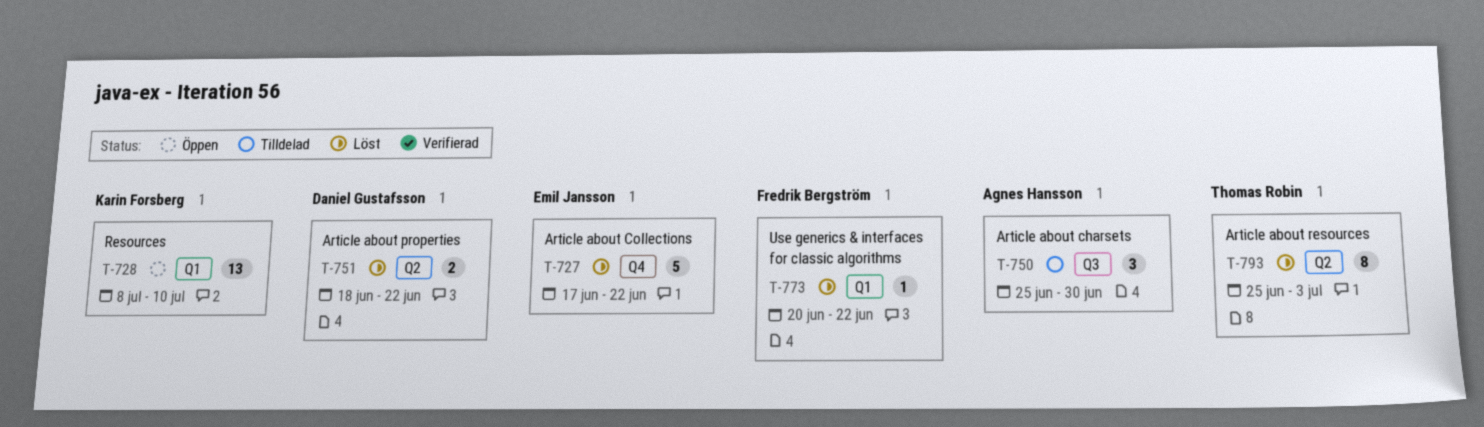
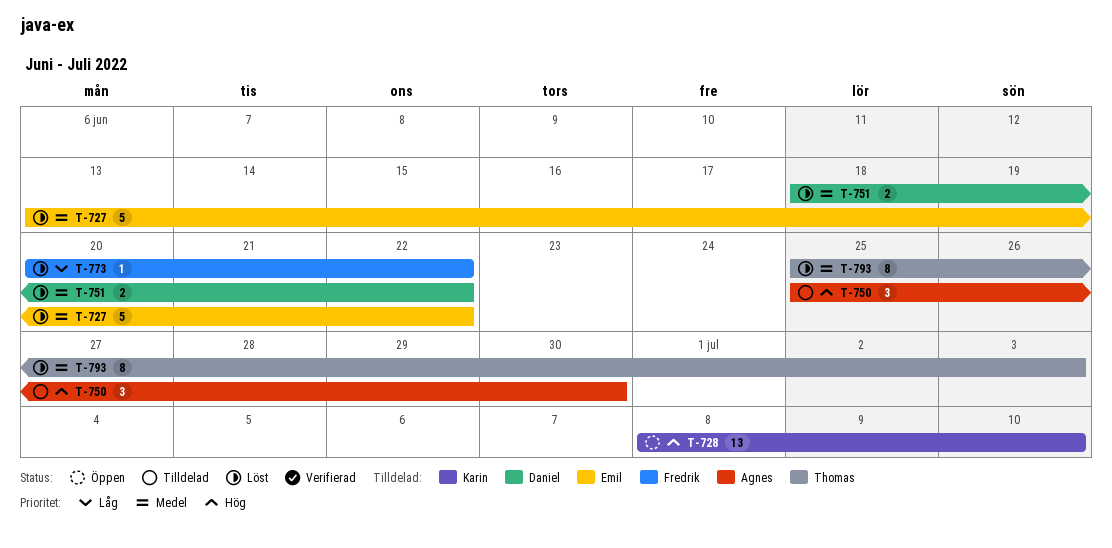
T-727, start: Jun 17 -> Jun 13

